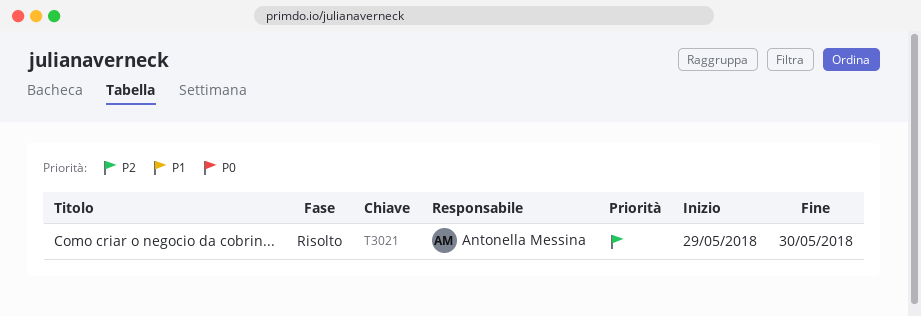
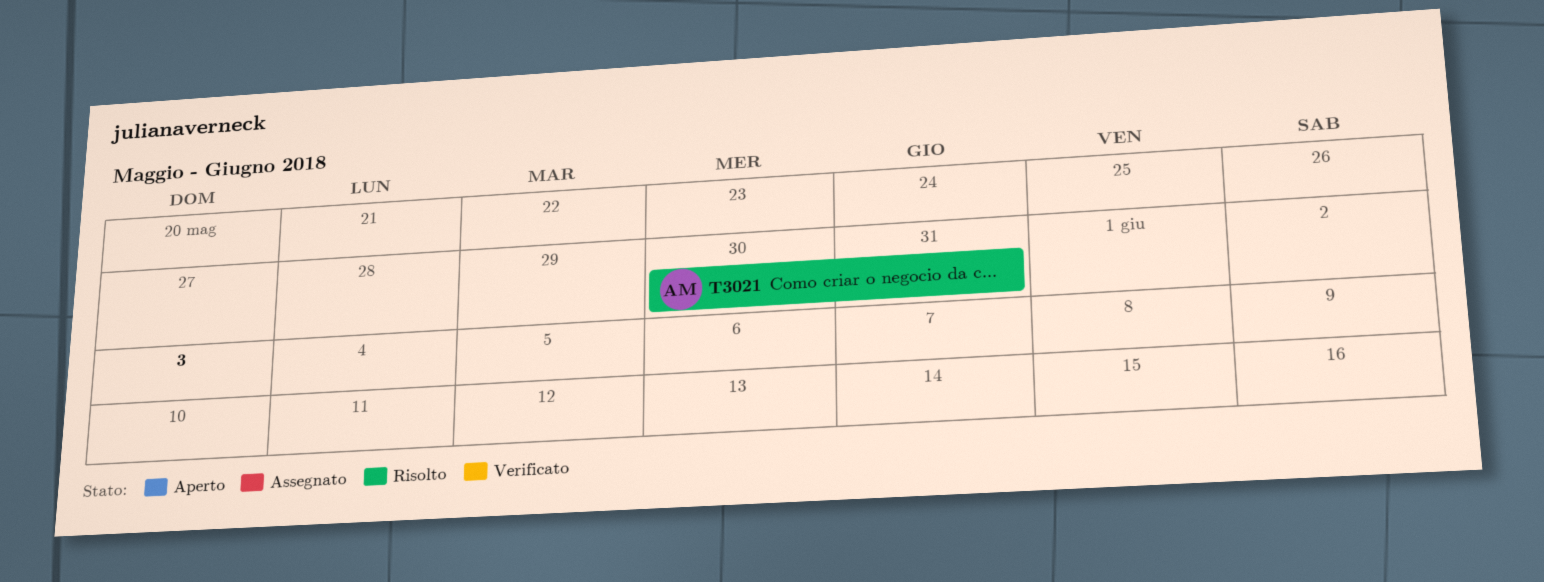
T3021, start: May 29 -> May 30
T3021, due: May 30 -> May 31

